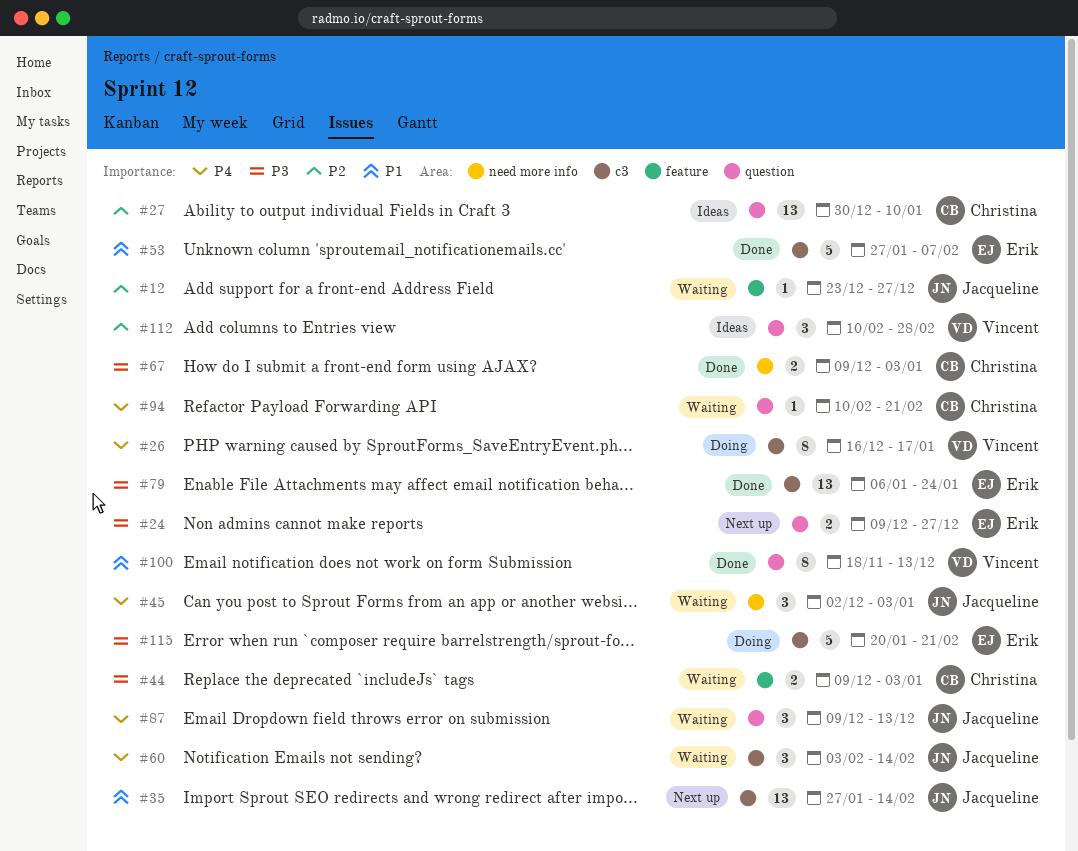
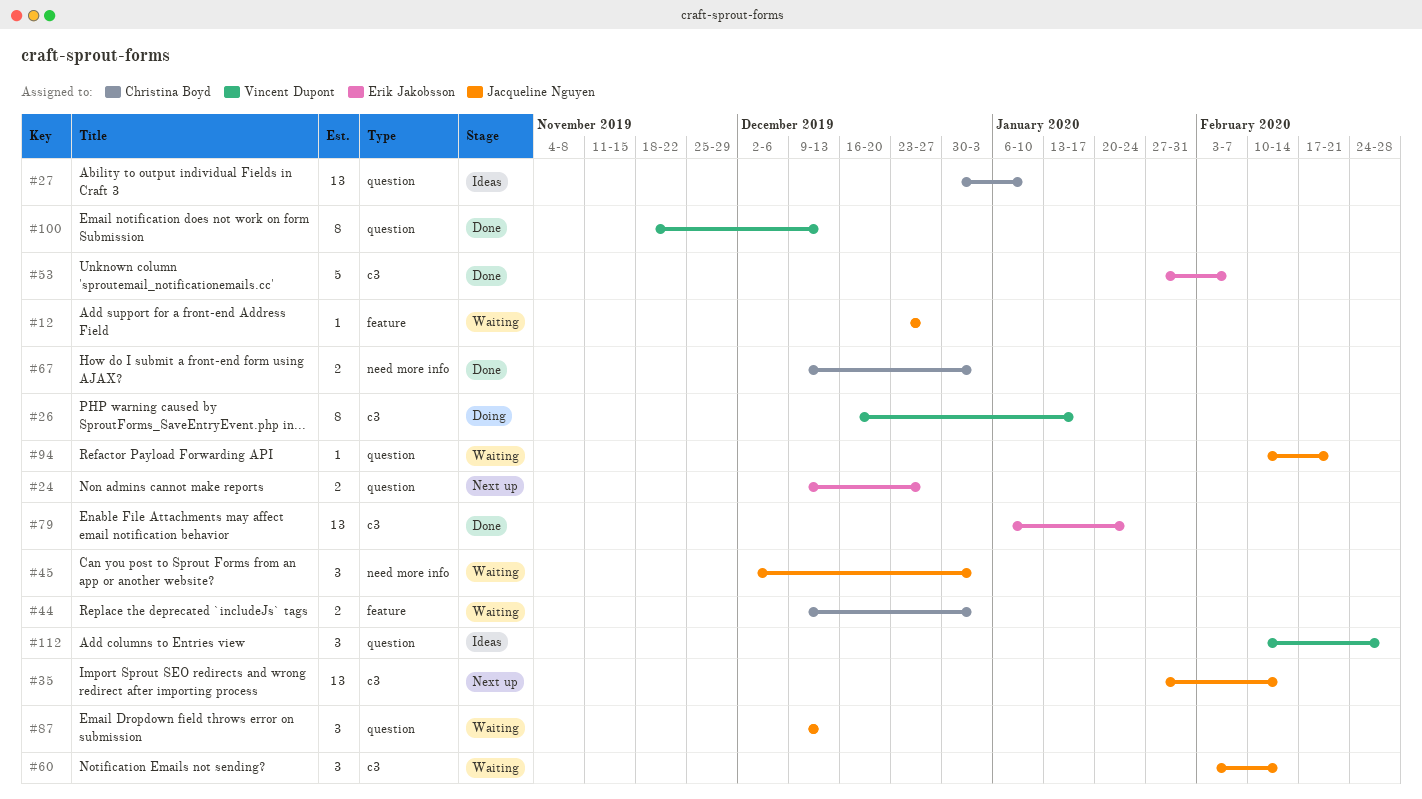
#94, owner: Christina Boyd -> Jacqueline Nguyen
#115: present -> none

